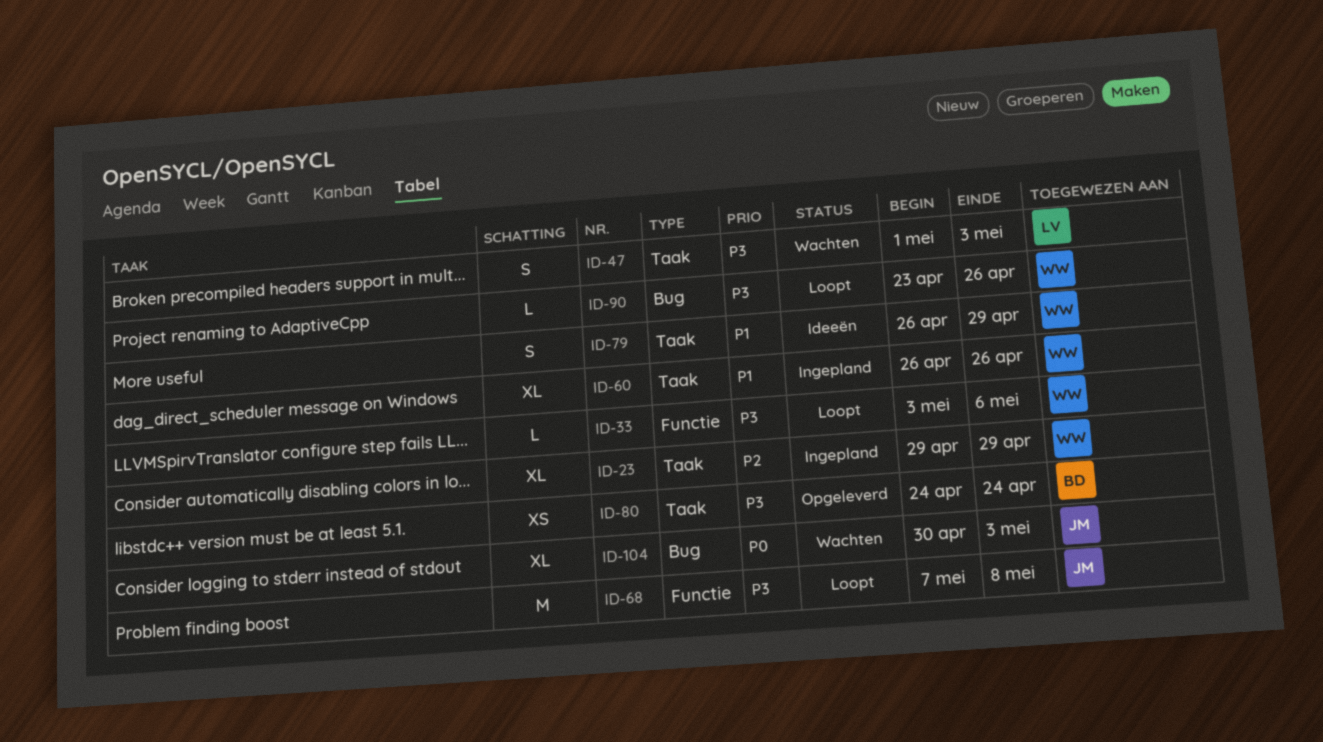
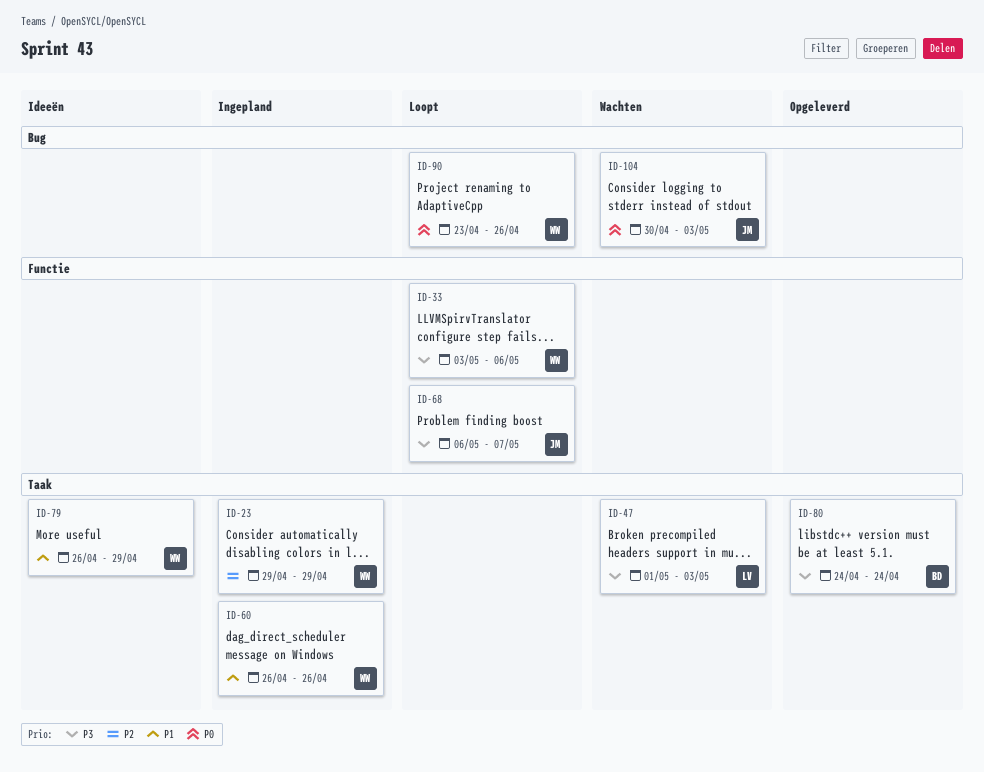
ID-68, start: May 7 -> May 6
ID-68, due: May 8 -> May 7
ID-90, priority: P3 -> P0

